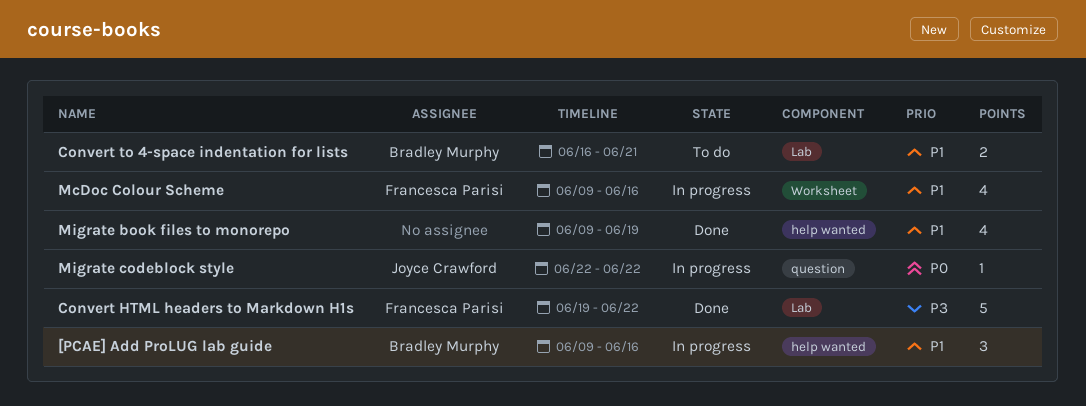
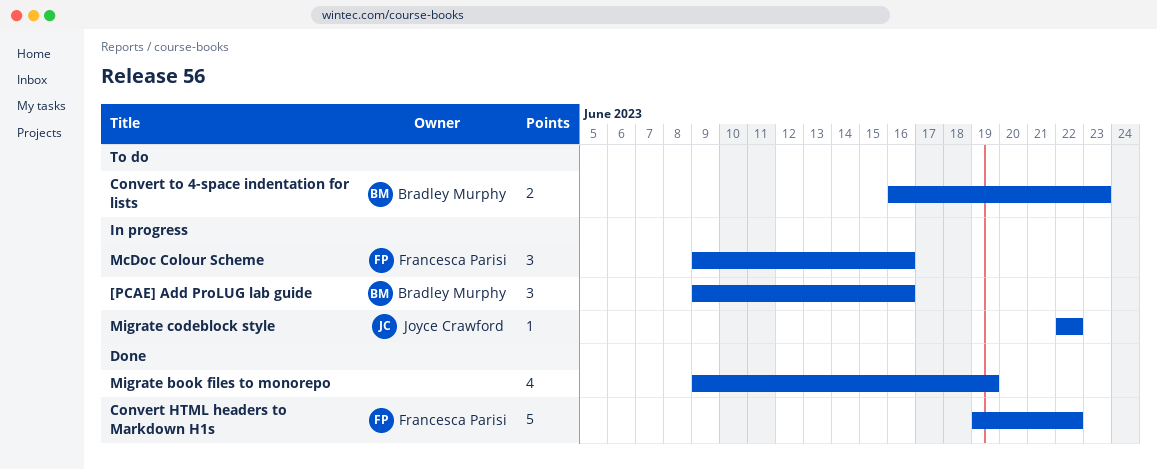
Convert to 4-space indentation for lists, due: Jun 21 -> Jun 23
McDoc Colour Scheme, estimate: 4 -> 3

